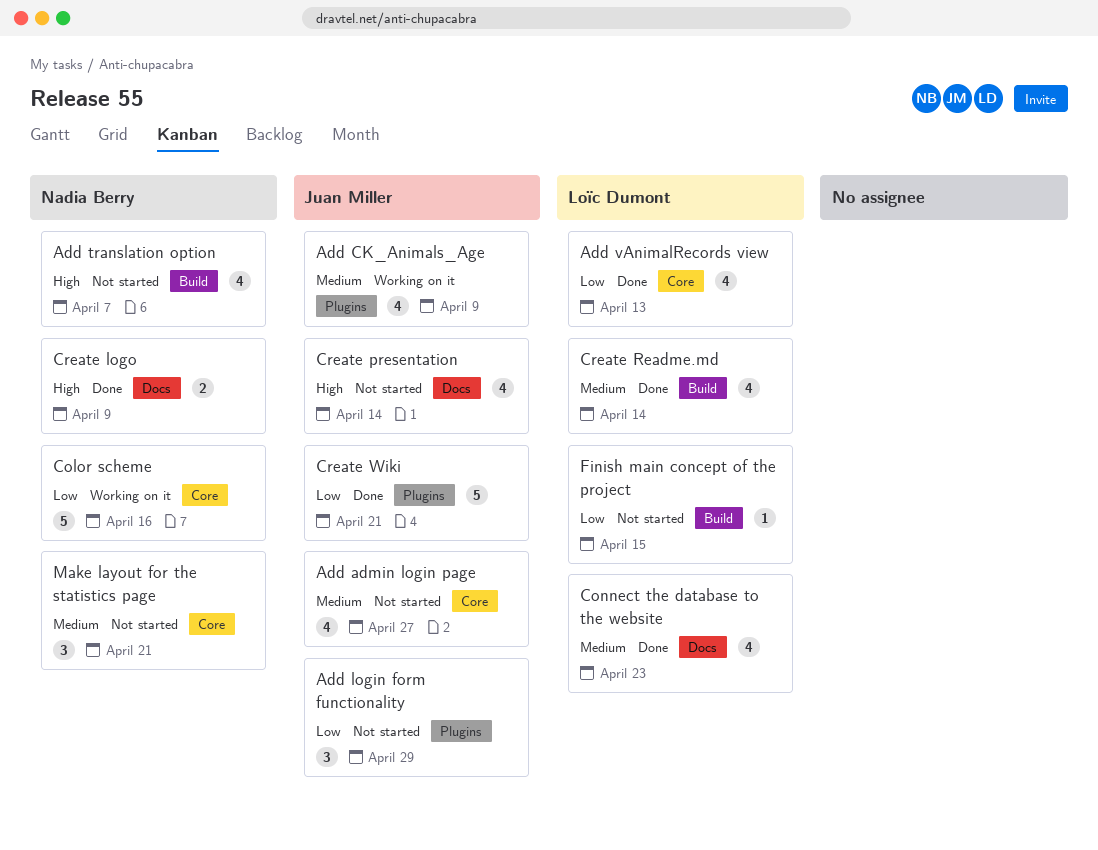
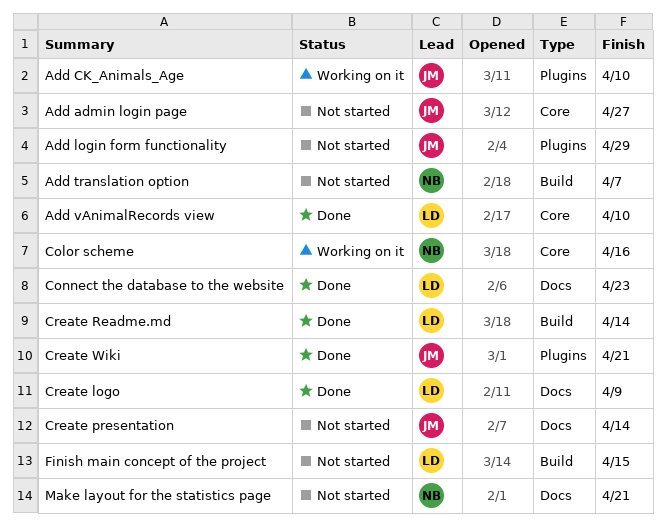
Add CK_Animals_Age, due: Apr 9 -> Apr 10
Add vAnimalRecords view, due: Apr 13 -> Apr 10
Create logo, owner: Nadia Berry -> Loïc Dumont
Make layout for the statistics page, label: Core -> Docs

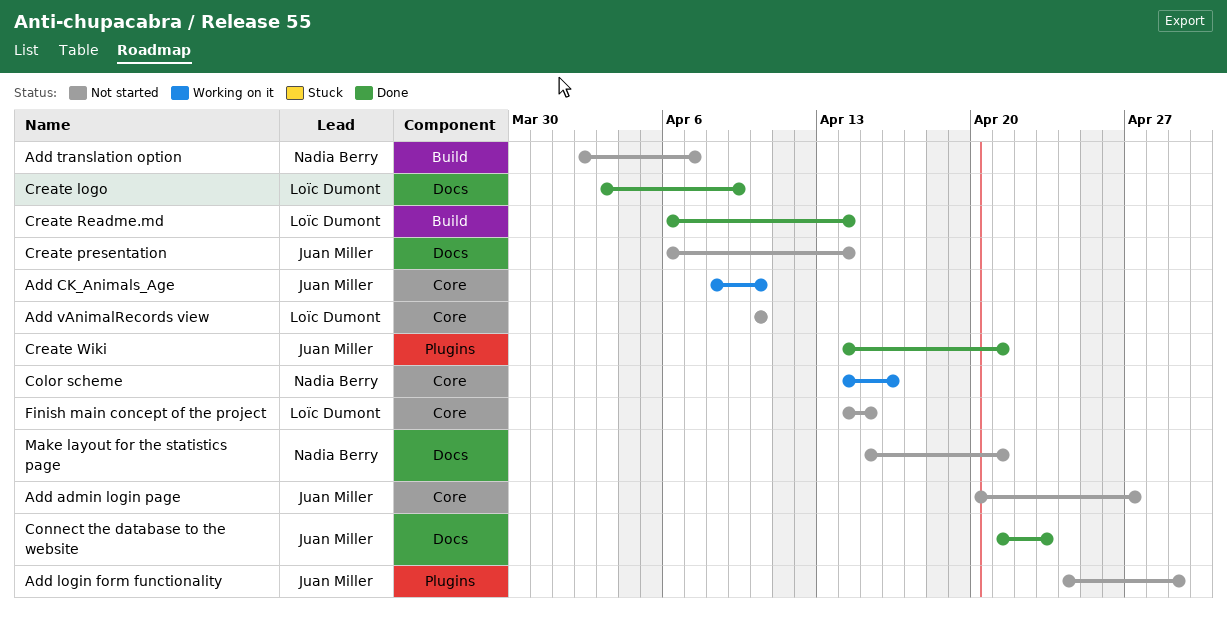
Add CK_Animals_Age, label: Plugins -> Core
Add vAnimalRecords view, status: Done -> Not started
Connect the database to the website, owner: Loïc Dumont -> Juan Miller
Finish main concept of the project, label: Build -> Core

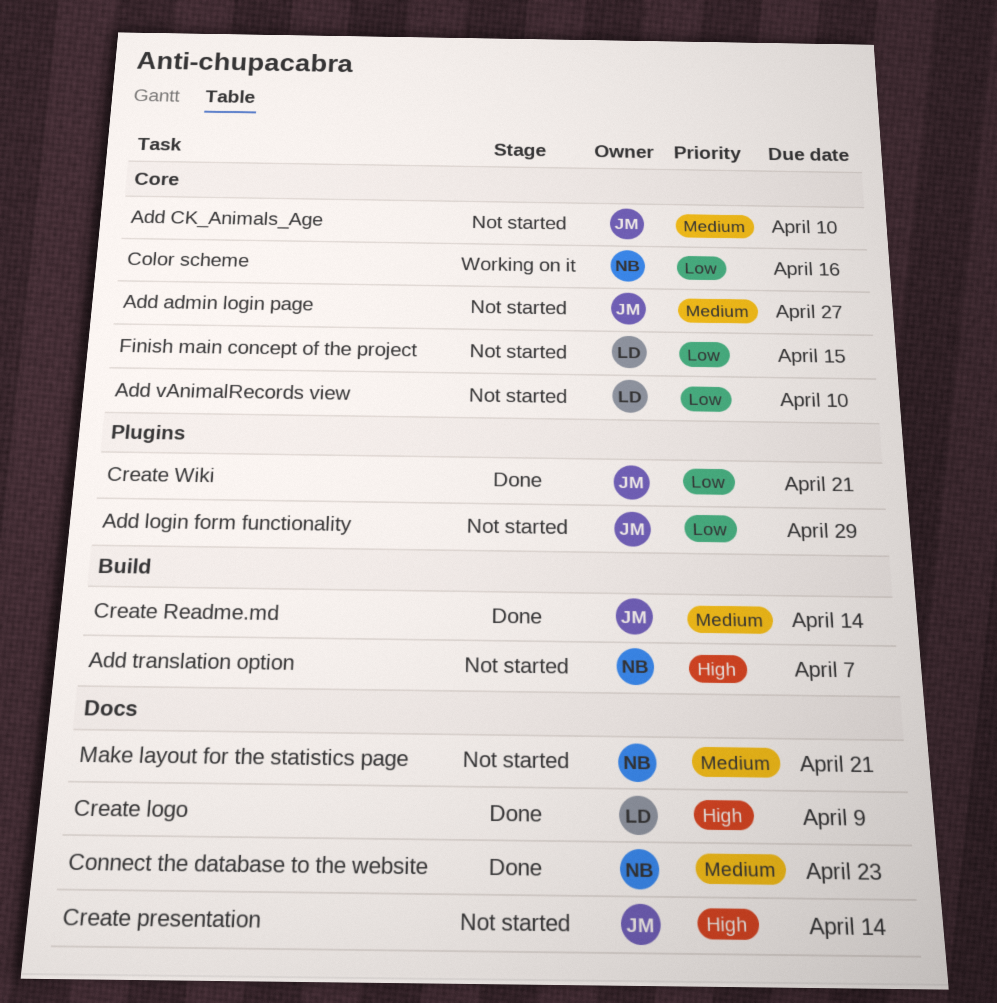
Add CK_Animals_Age, status: Working on it -> Not started
Connect the database to the website, owner: Juan Miller -> Nadia Berry
Create Readme.md, owner: Loïc Dumont -> Juan Miller

